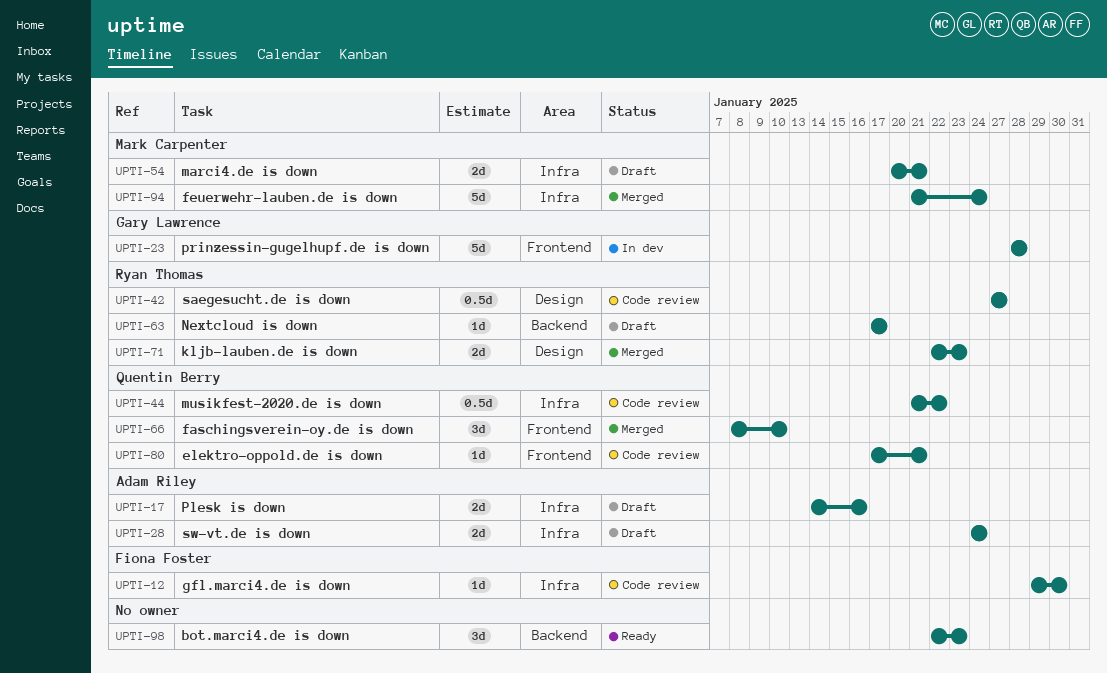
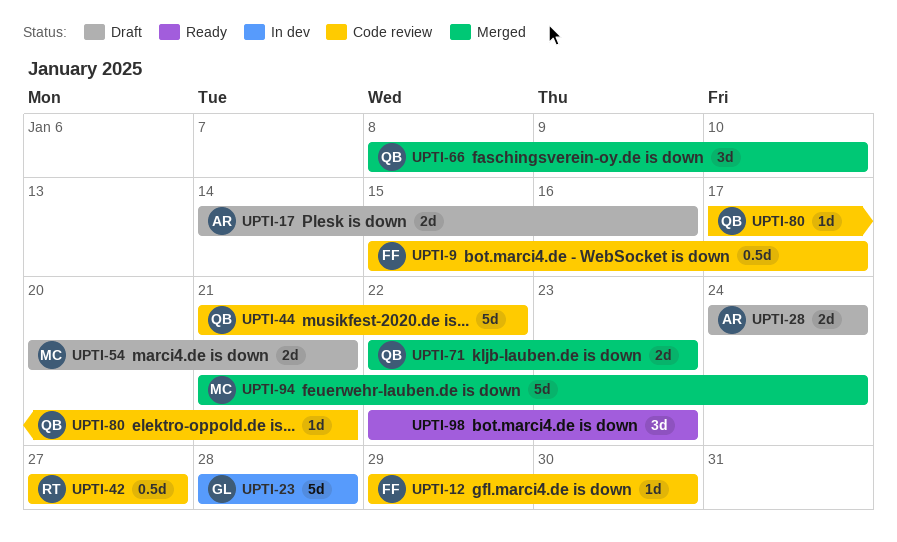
UPTI-9: none -> present
UPTI-44, estimate: 0.5d -> 5d
UPTI-63: present -> none
UPTI-71, owner: Ryan Thomas -> Quentin Berry

